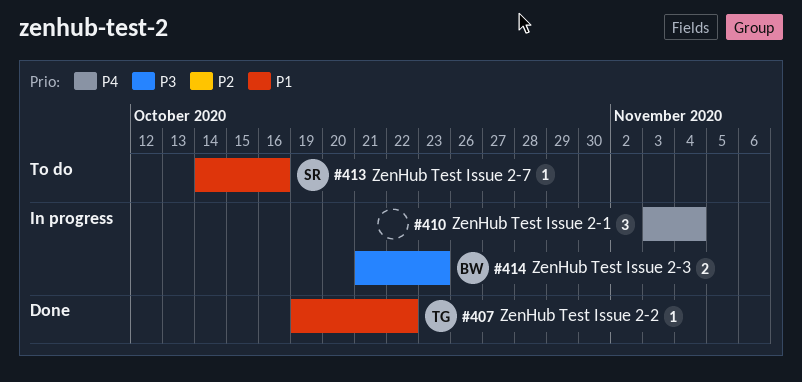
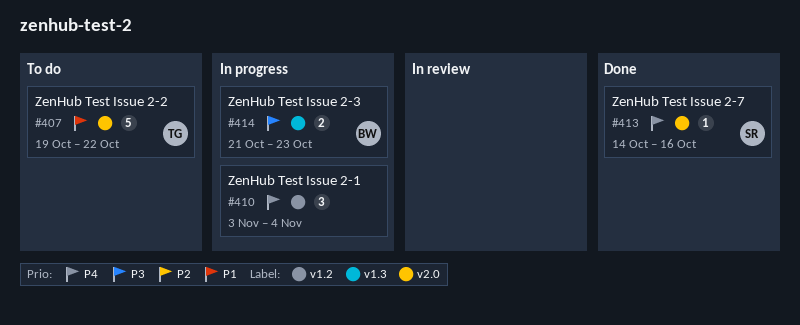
#407, status: Done -> To do
#407, estimate: 1 -> 5
#413, status: To do -> Done
#413, priority: P1 -> P4

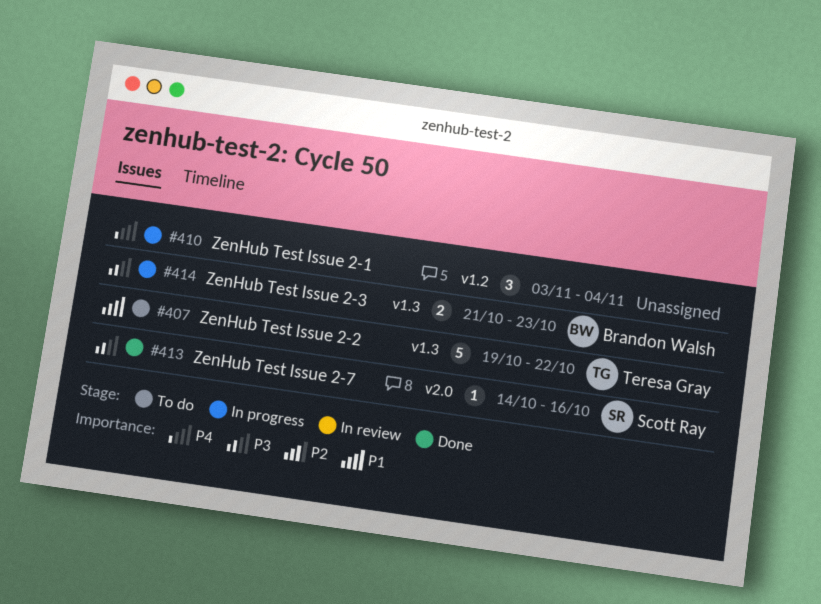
#407, label: v2.0 -> v1.3
#413, priority: P4 -> P3

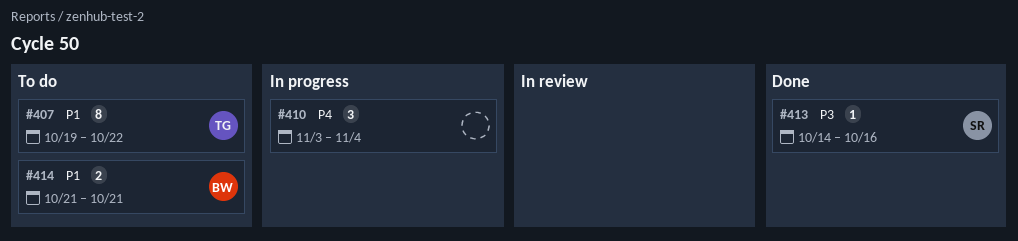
#407, estimate: 5 -> 8
#414, status: In progress -> To do
#414, priority: P3 -> P1
#414, due: Oct 23 -> Oct 21

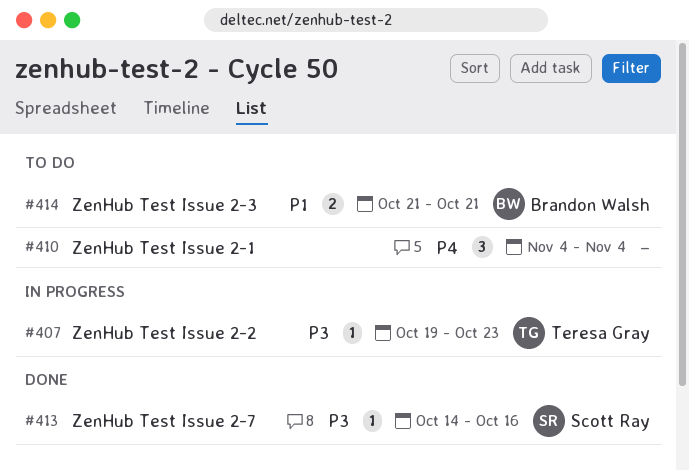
#407, status: To do -> In progress
#407, priority: P1 -> P3
#407, estimate: 8 -> 1
#407, due: Oct 22 -> Oct 23
#410, status: In progress -> To do
#410, start: Nov 3 -> Nov 4

